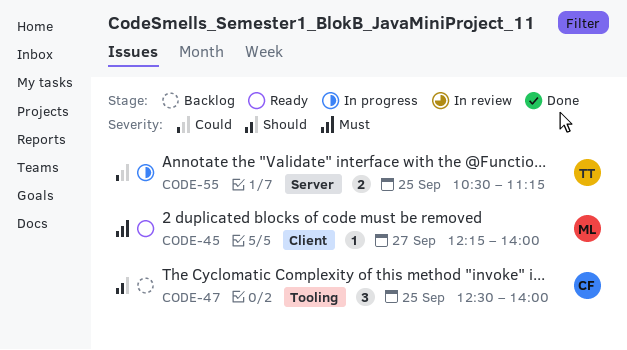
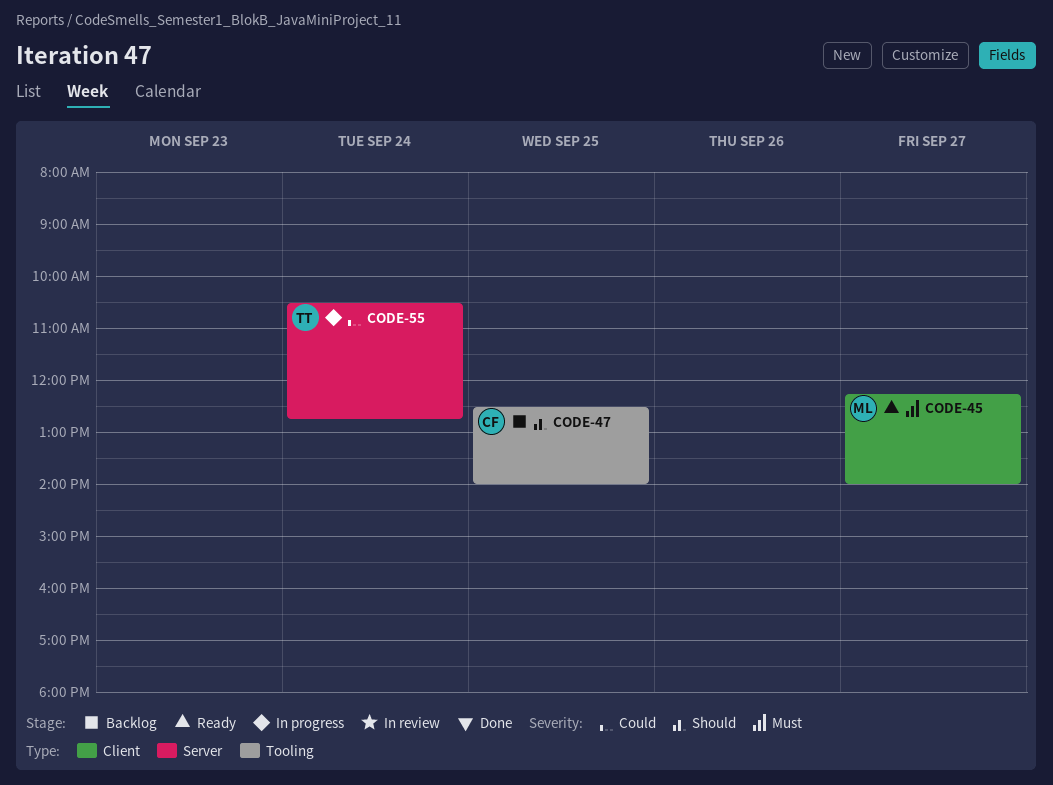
CODE-55, day: Sep 25 -> Sep 24
CODE-55, ends: 11:15 -> 12:45

